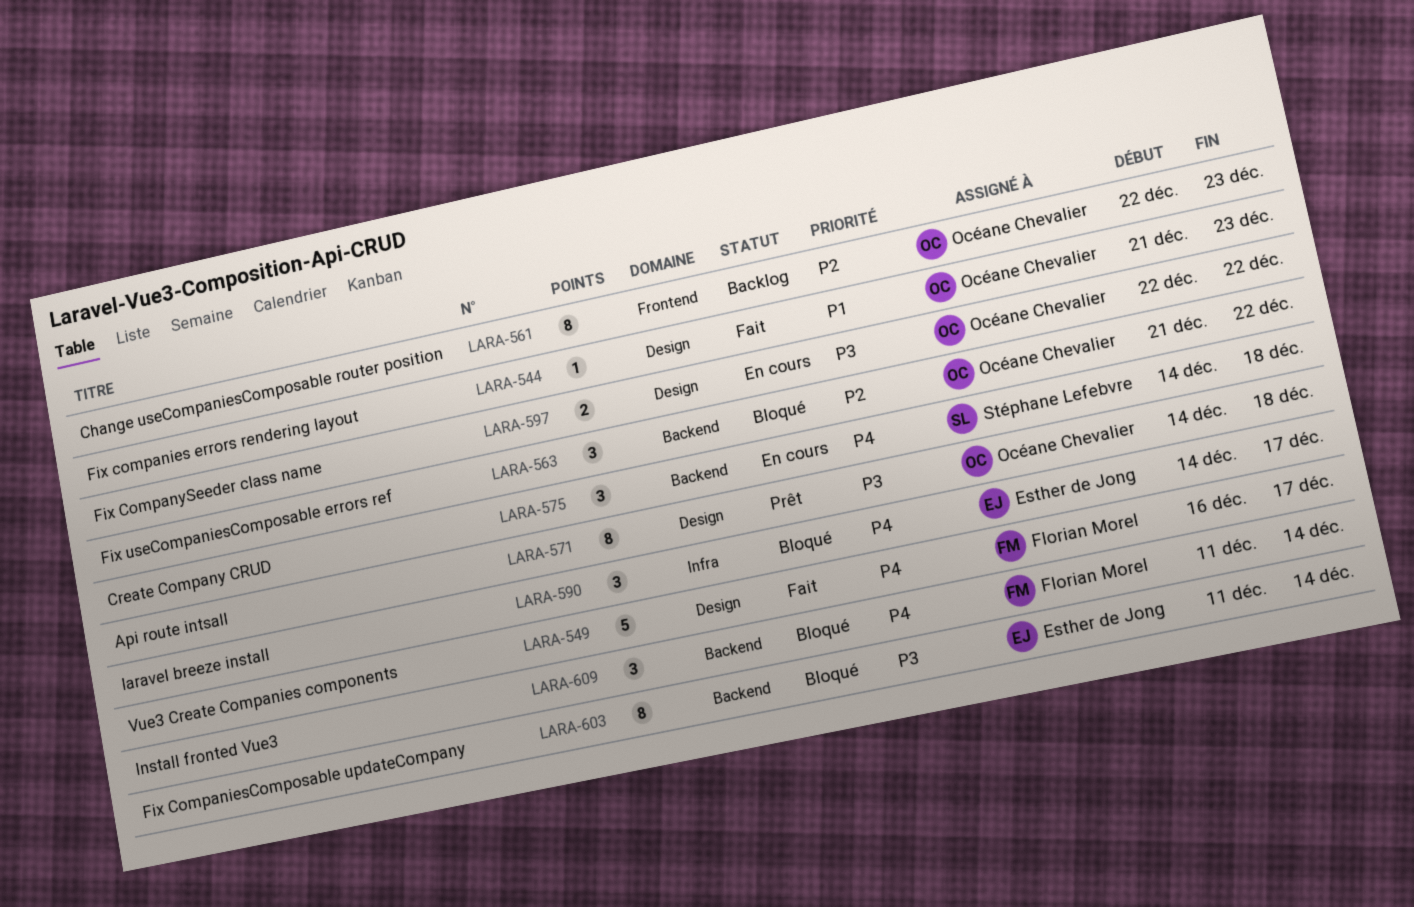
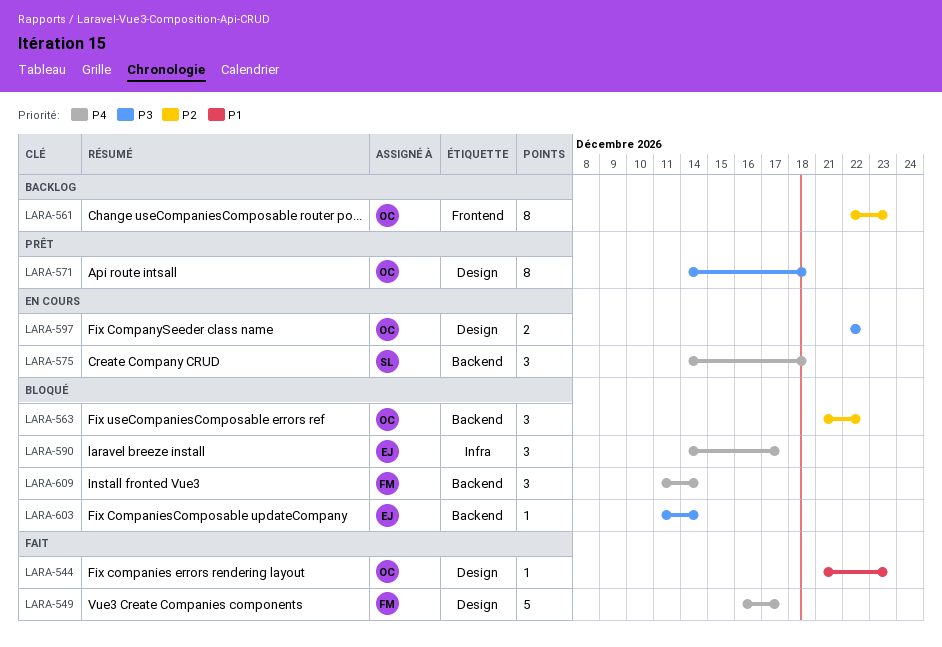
LARA-603, estimate: 8 -> 1

